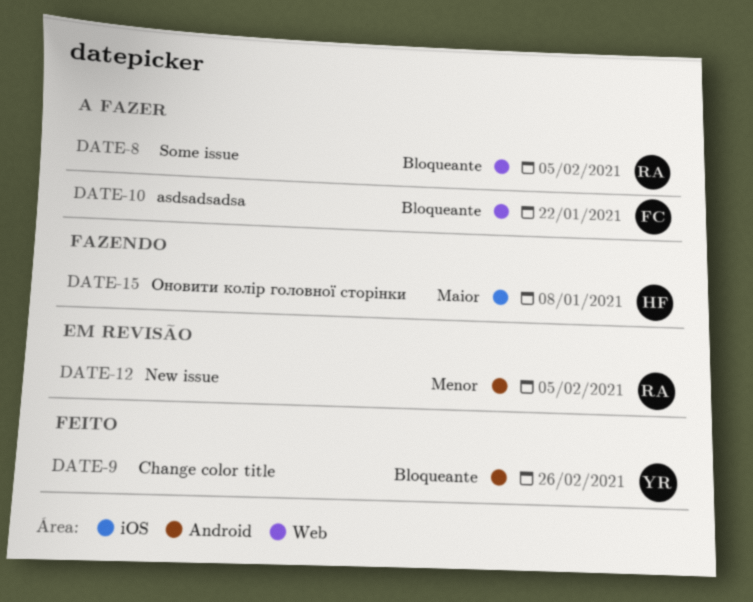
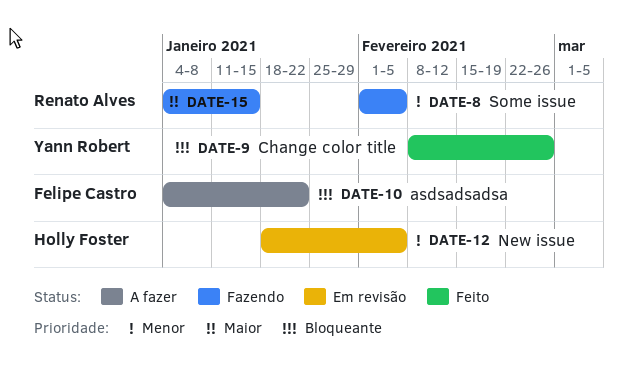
DATE-8, status: A fazer -> Fazendo
DATE-8, priority: Bloqueante -> Menor
DATE-12, owner: Renato Alves -> Holly Foster
DATE-15, owner: Holly Foster -> Renato Alves
DATE-15, due: Jan 8 -> Jan 15

